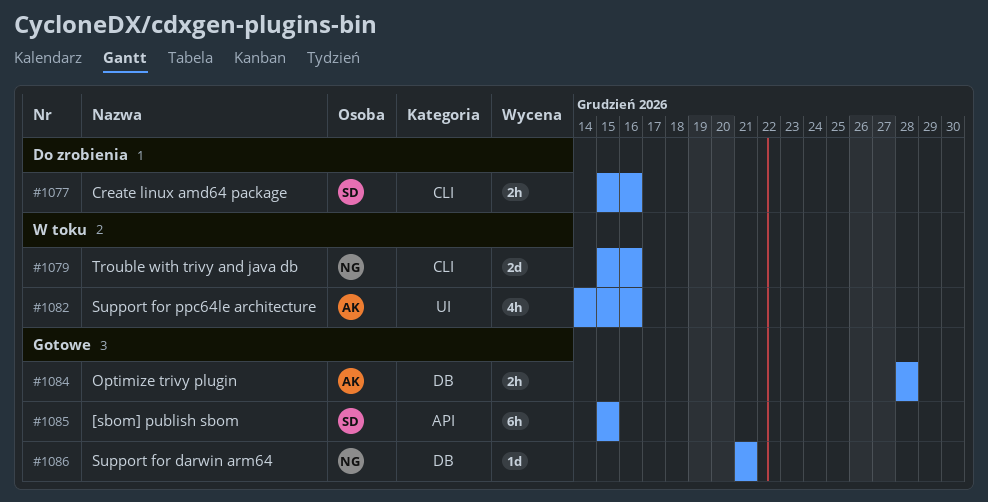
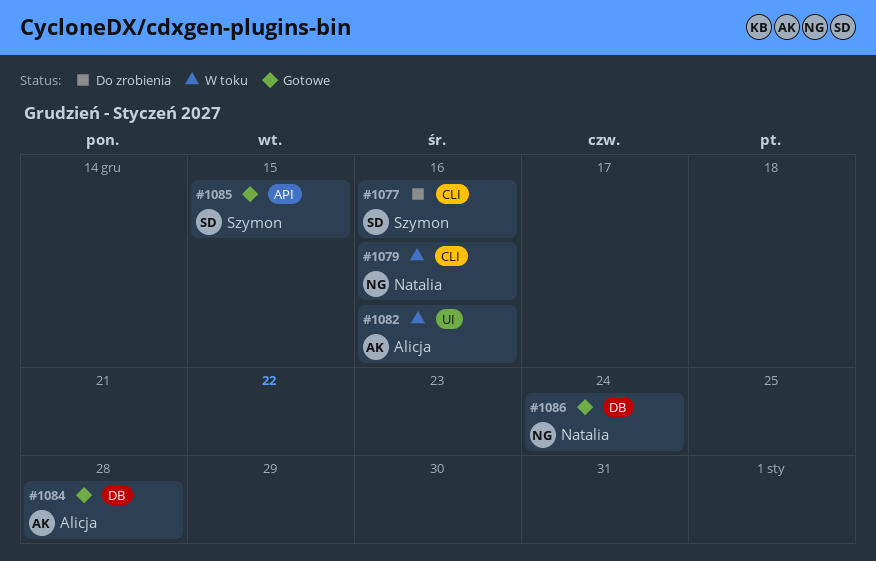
#1086, due: Dec 21 -> Dec 24

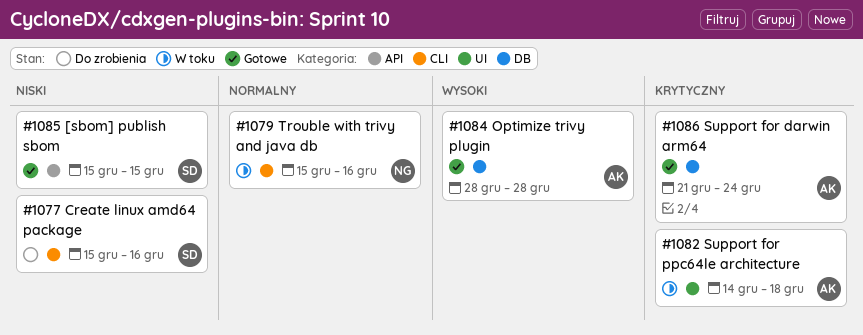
#1082, due: Dec 16 -> Dec 18
#1086, owner: Natalia -> Alicja

